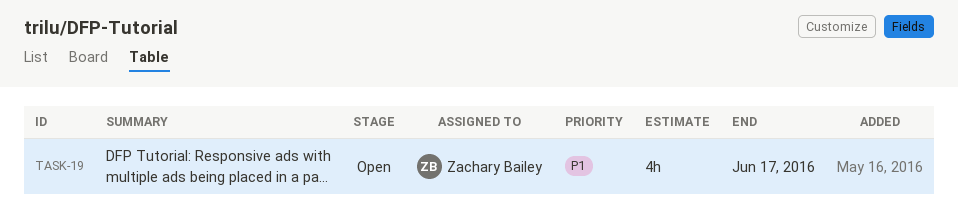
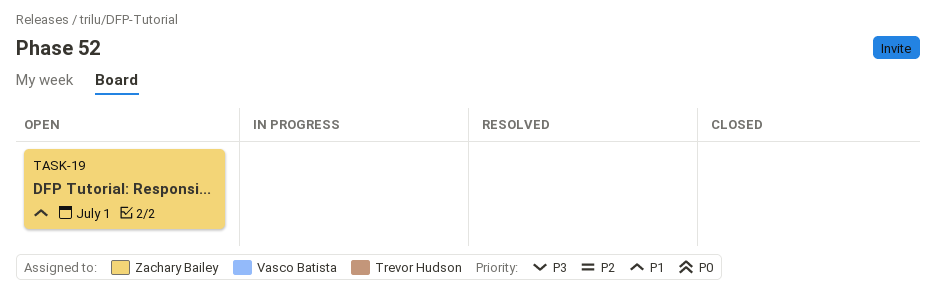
TASK-19, due: Jun 17 -> Jul 1

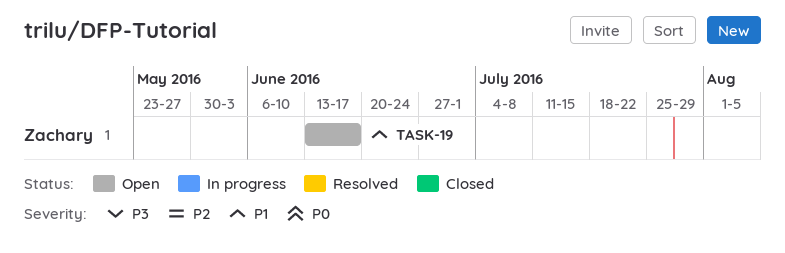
TASK-19, due: Jul 1 -> Jun 17

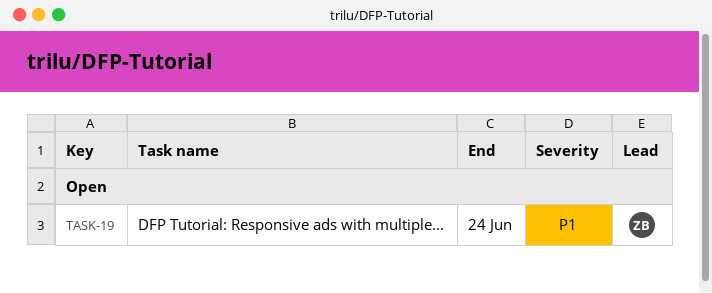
TASK-19, due: Jun 17 -> Jun 24

